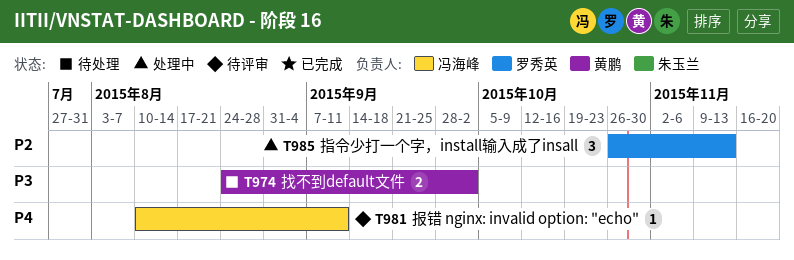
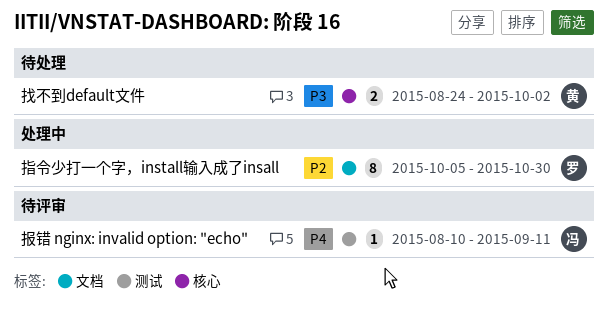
指令少打一个字，install输入成了insall, estimate: 3 -> 8
指令少打一个字，install输入成了insall, start: Oct 26 -> Oct 5
指令少打一个字，install输入成了insall, due: Nov 13 -> Oct 30

